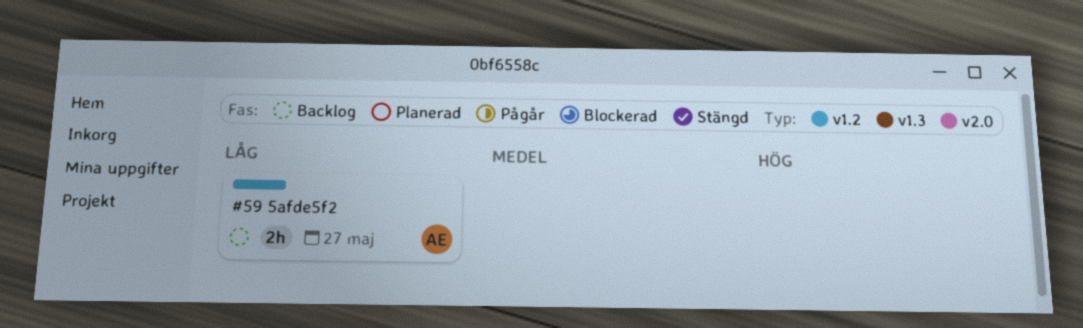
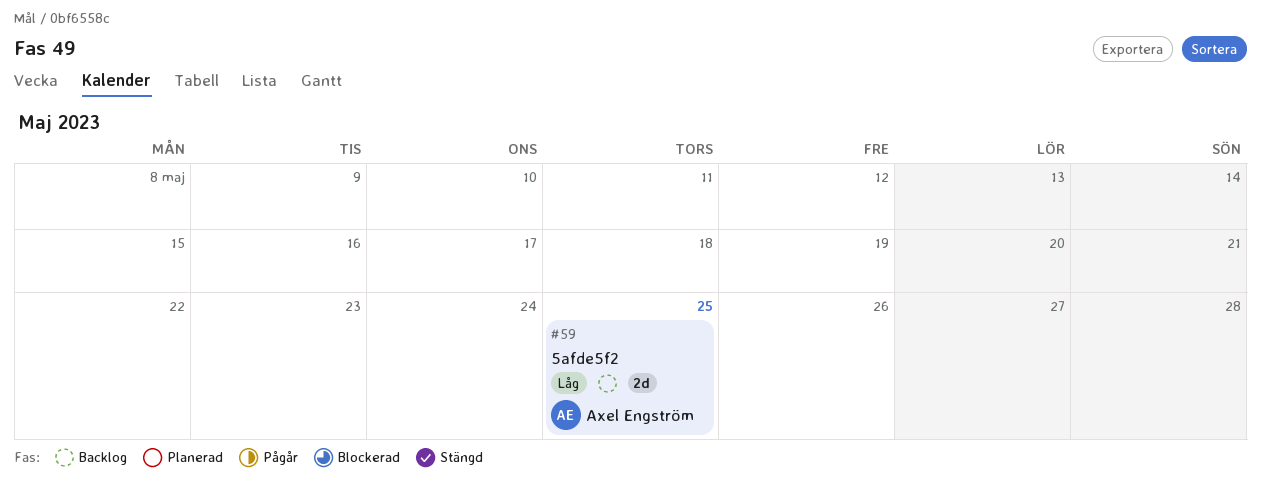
#59, estimate: 2h -> 2d
#59, due: May 27 -> May 25

